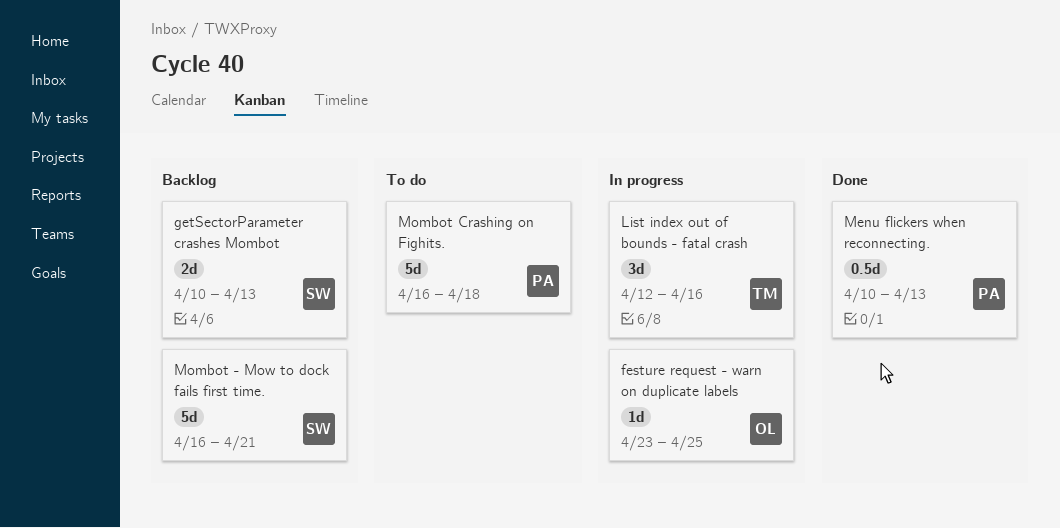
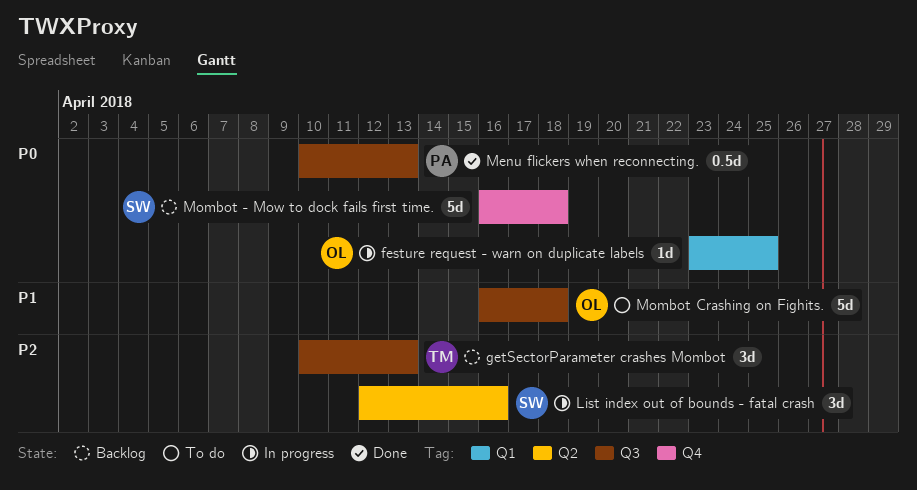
getSectorParameter crashes Mombot, owner: SW -> TM
getSectorParameter crashes Mombot, estimate: 2d -> 3d
List index out of bounds - fatal crash, owner: TM -> SW
Mombot - Mow to dock fails first time., due: Apr 21 -> Apr 18
Mombot Crashing on Fighits., owner: PA -> OL

